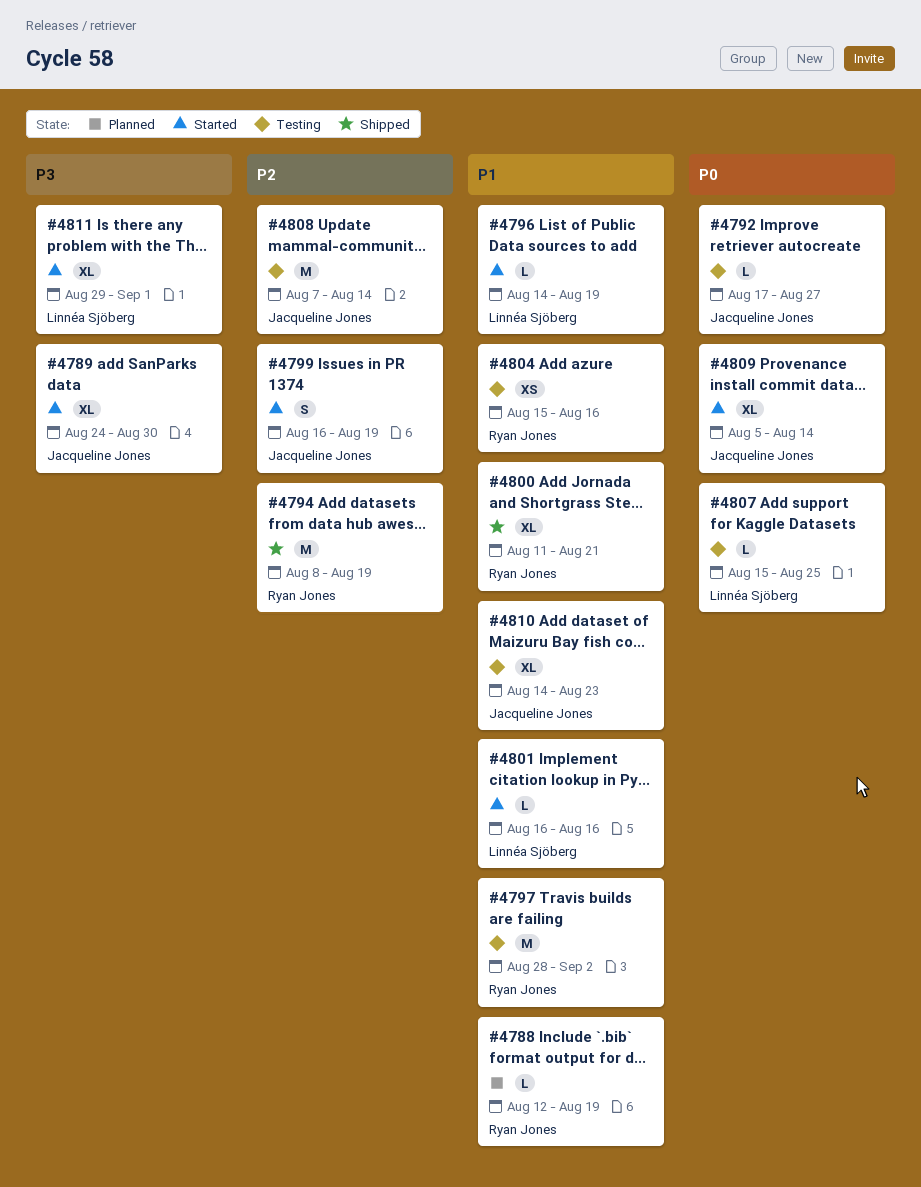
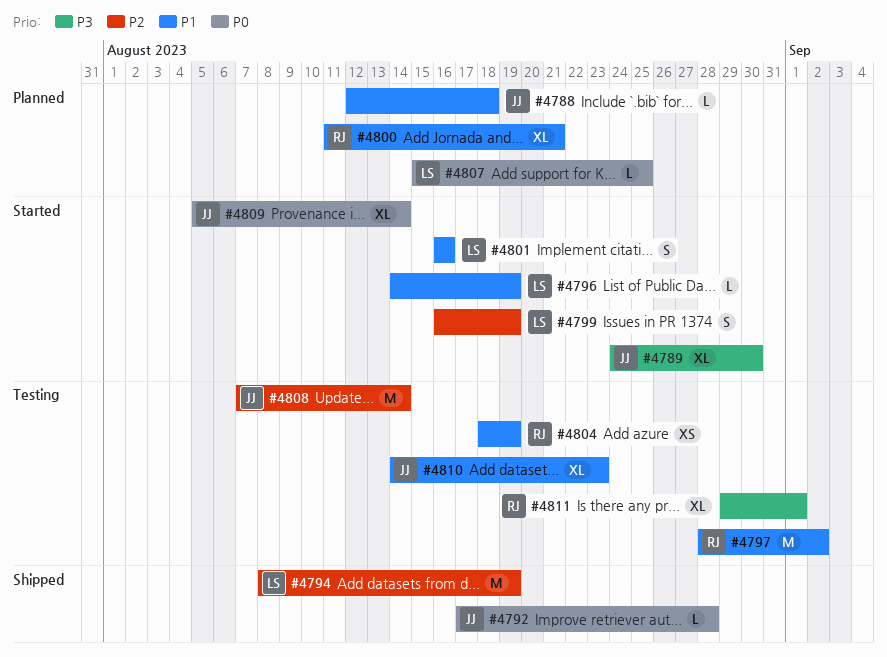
#4788, owner: Ryan Jones -> Jacqueline Jones
#4788, due: Aug 19 -> Aug 18
#4792, status: Testing -> Shipped
#4792, due: Aug 27 -> Aug 28
#4794, owner: Ryan Jones -> Linnéa Sjöberg
#4799, owner: Jacqueline Jones -> Linnéa Sjöberg
#4800, status: Shipped -> Planned
#4801, estimate: L -> S
#4804, start: Aug 15 -> Aug 18
#4804, due: Aug 16 -> Aug 19
#4807, status: Testing -> Planned
#4811, status: Started -> Testing
#4811, owner: Linnéa Sjöberg -> Ryan Jones

